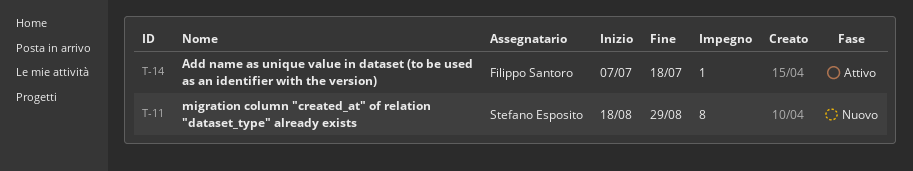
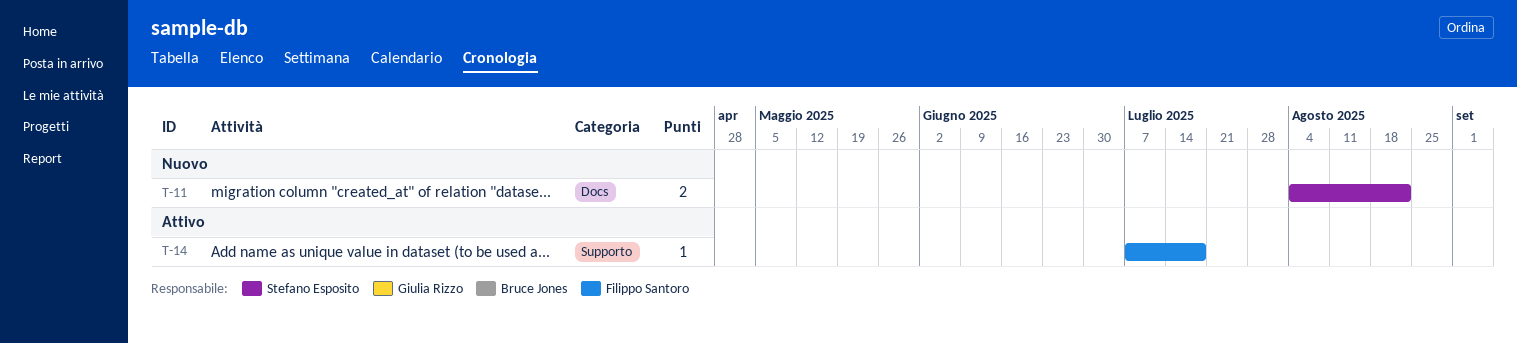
T-11, estimate: 8 -> 2
T-11, start: Aug 18 -> Aug 4
T-11, due: Aug 29 -> Aug 22

